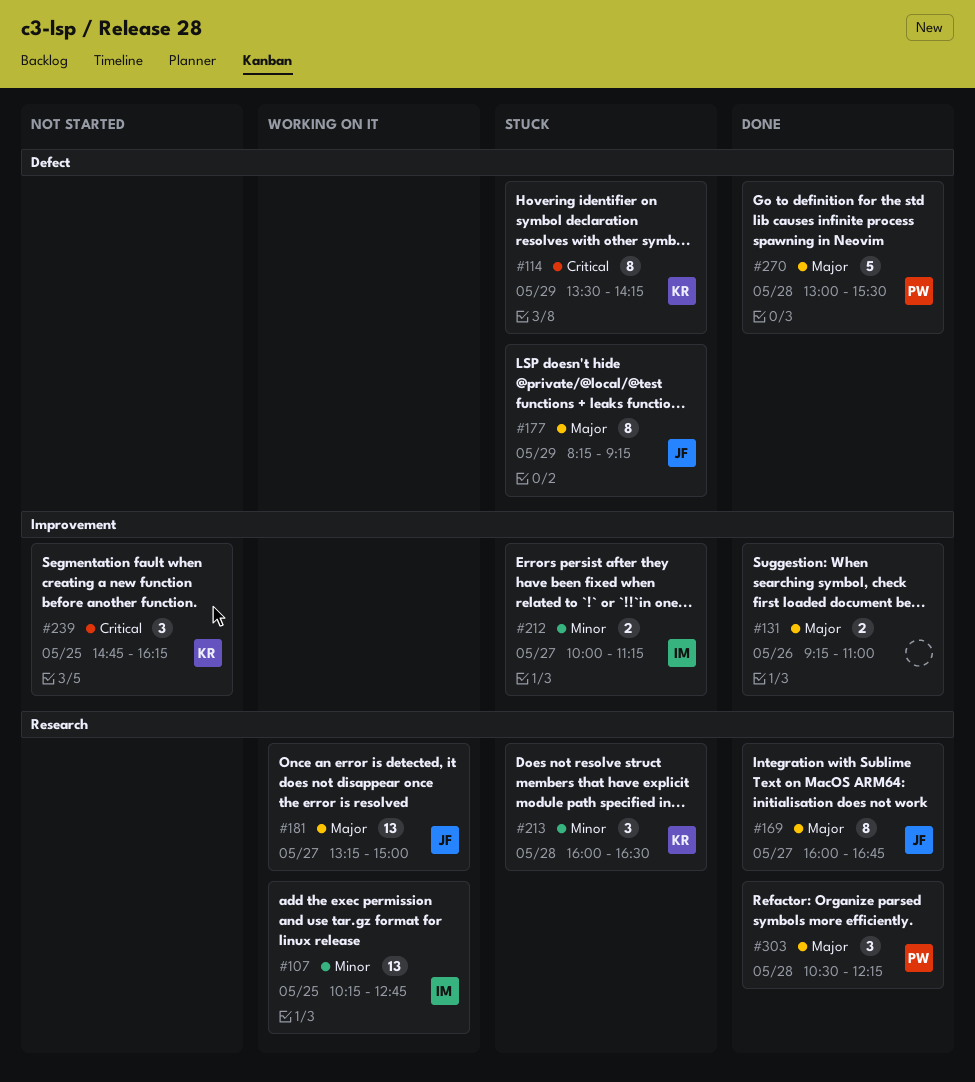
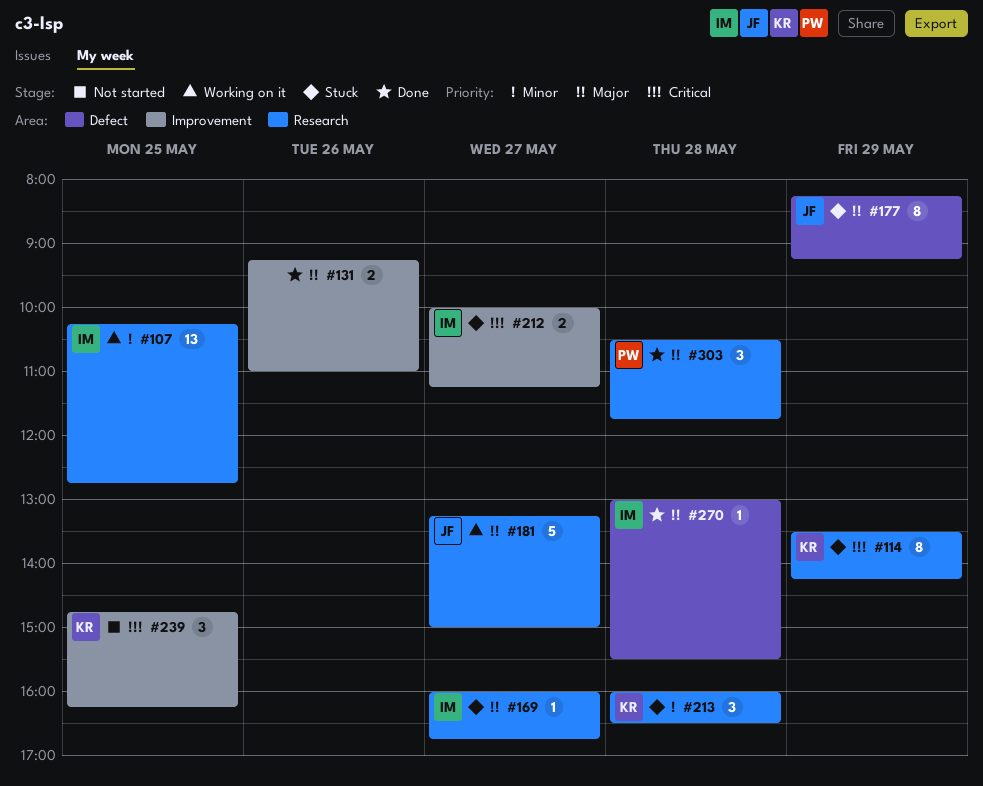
#114, label: Defect -> Research
#169, status: Done -> Stuck
#169, owner: JF -> IM
#169, estimate: 8 -> 1
#181, estimate: 13 -> 5
#212, priority: Minor -> Critical
#270, owner: PW -> IM
#270, estimate: 5 -> 1
#303, ends: 12:15 -> 11:45

